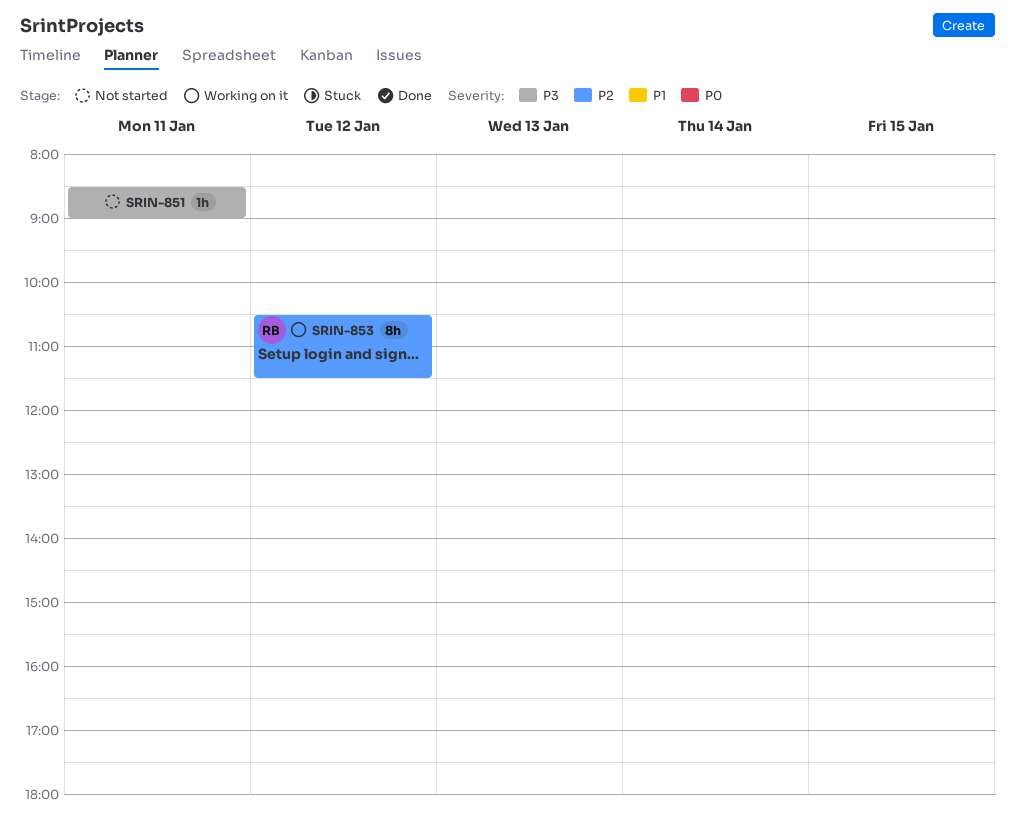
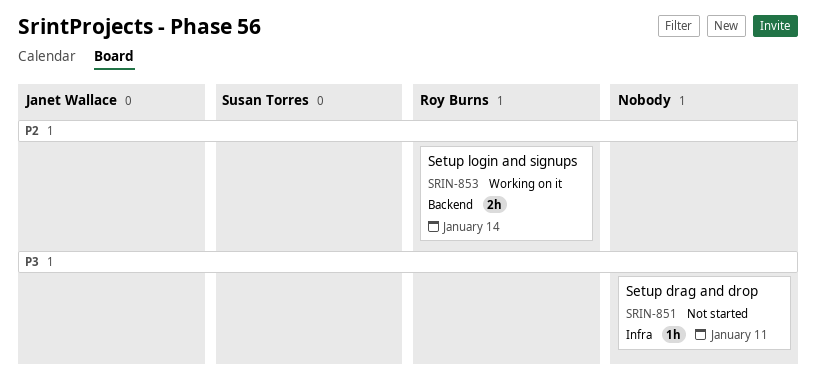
SRIN-853, estimate: 8h -> 2h
SRIN-853, day: Jan 12 -> Jan 14

